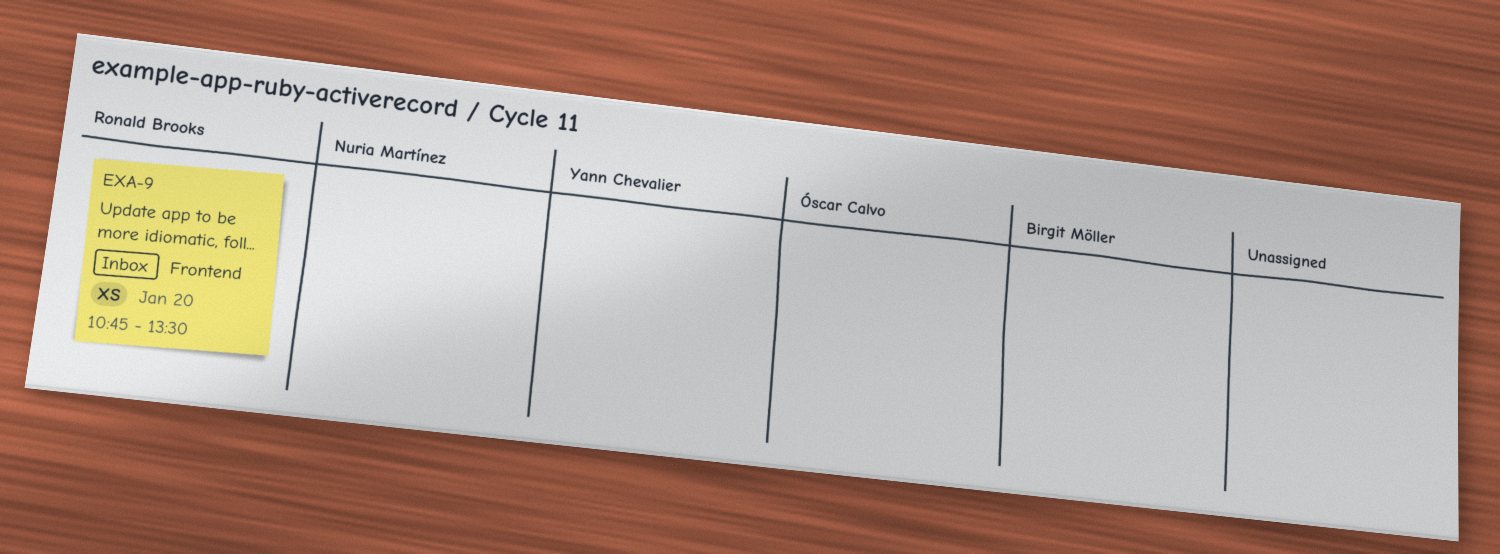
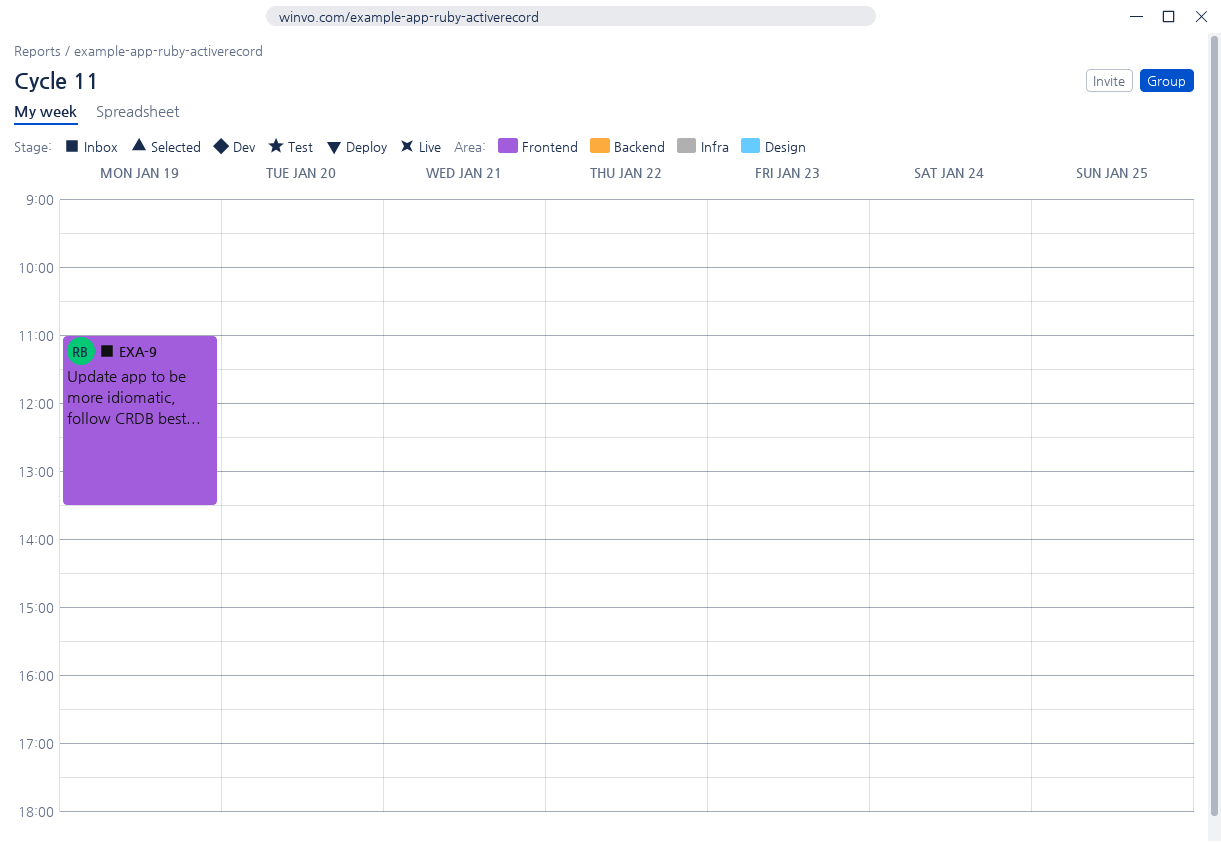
EXA-9, day: Jan 20 -> Jan 19
EXA-9, begins: 10:45 -> 11:00

